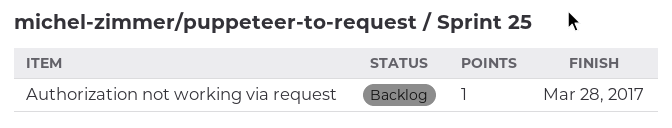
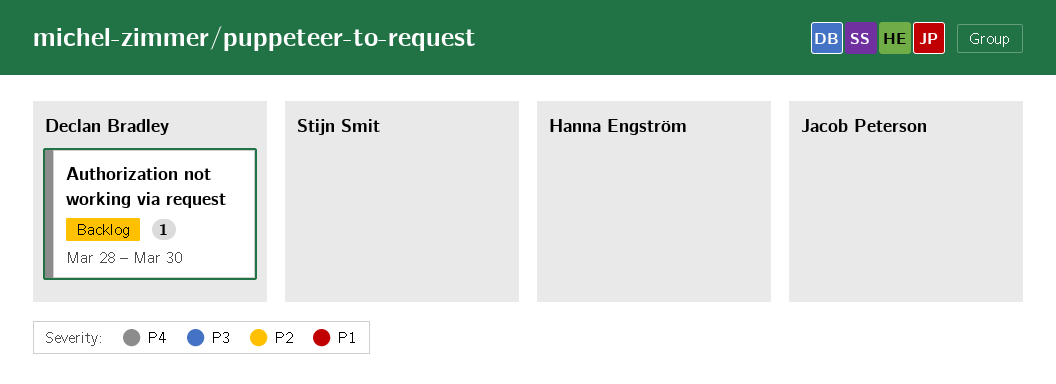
Authorization not working via request, due: Mar 28 -> Mar 30

